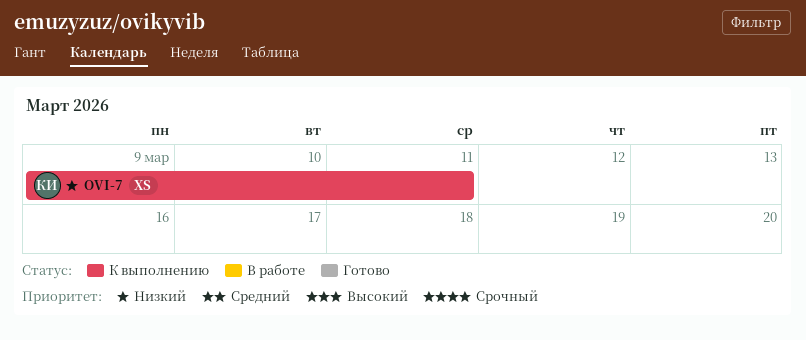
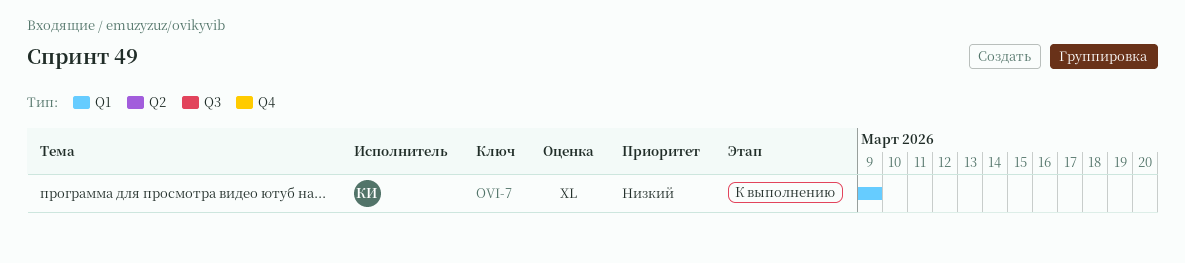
OVI-7, estimate: XS -> XL
OVI-7, due: Mar 11 -> Mar 9

